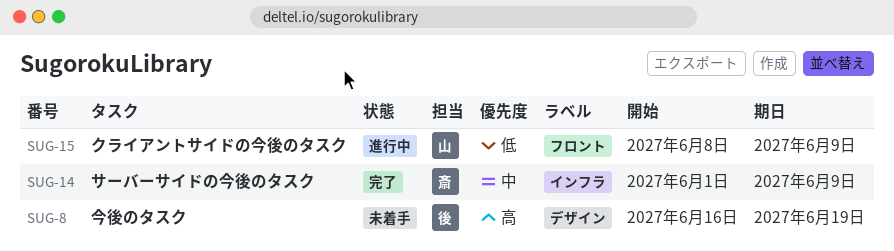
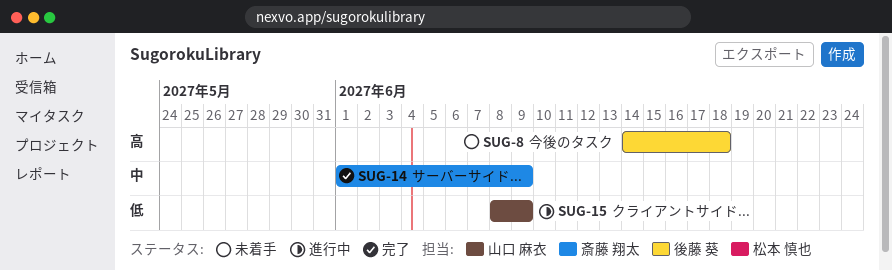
SUG-8, start: Jun 16 -> Jun 14
SUG-8, due: Jun 19 -> Jun 18

